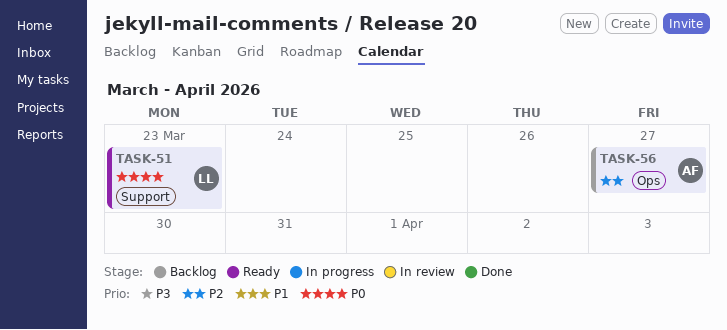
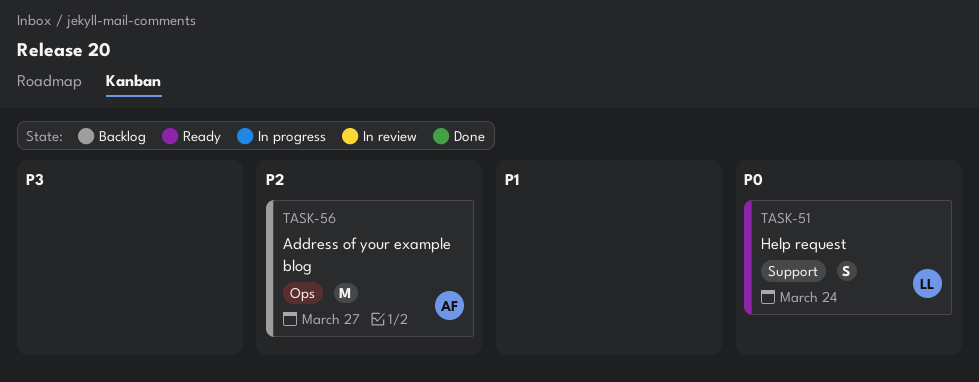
TASK-51, due: Mar 23 -> Mar 24

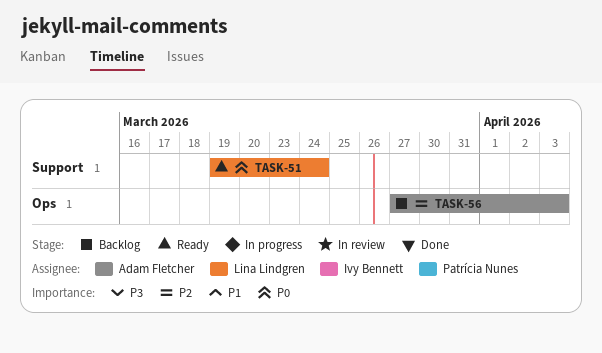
TASK-56, due: Mar 27 -> Apr 3

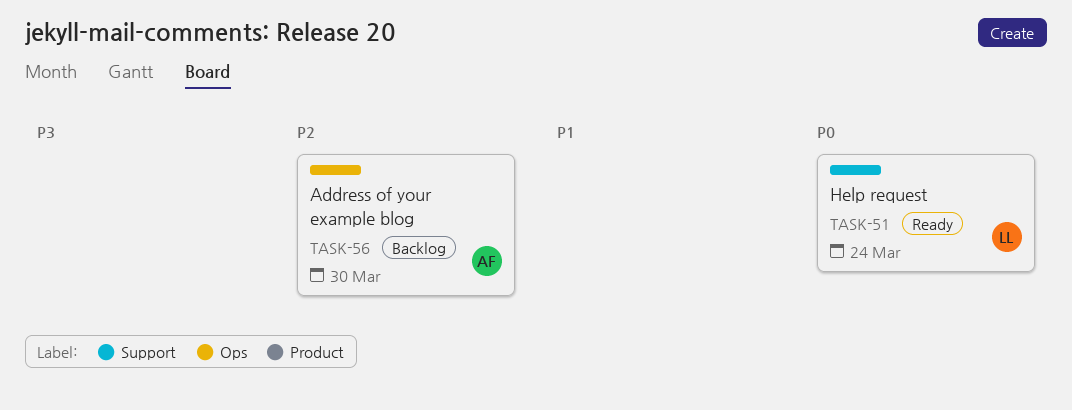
TASK-56, due: Apr 3 -> Mar 30

